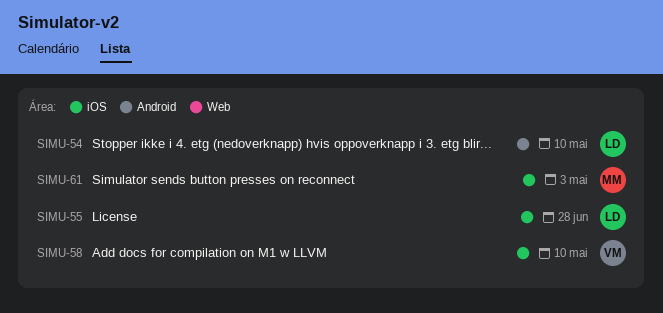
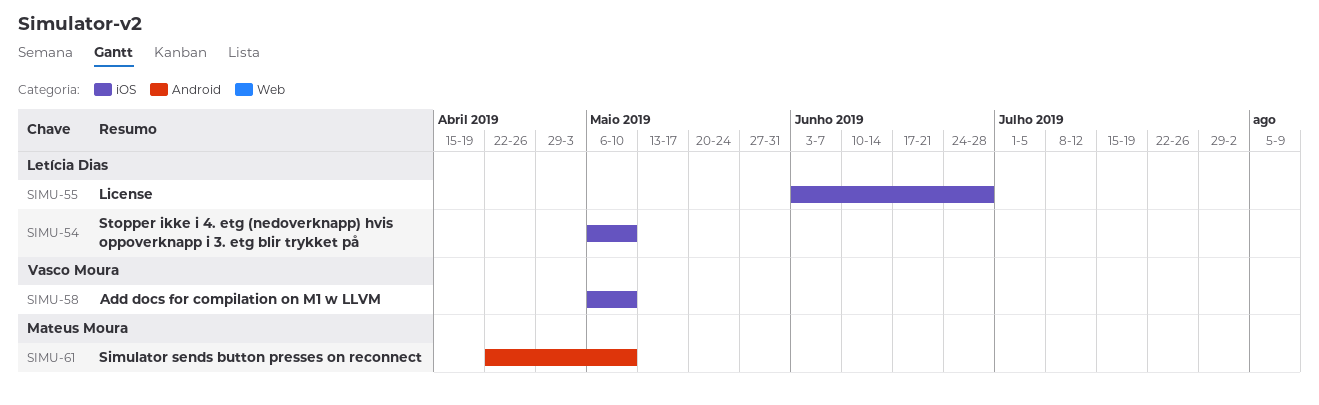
SIMU-54, label: Android -> iOS
SIMU-61, label: iOS -> Android
SIMU-61, due: May 3 -> May 10

